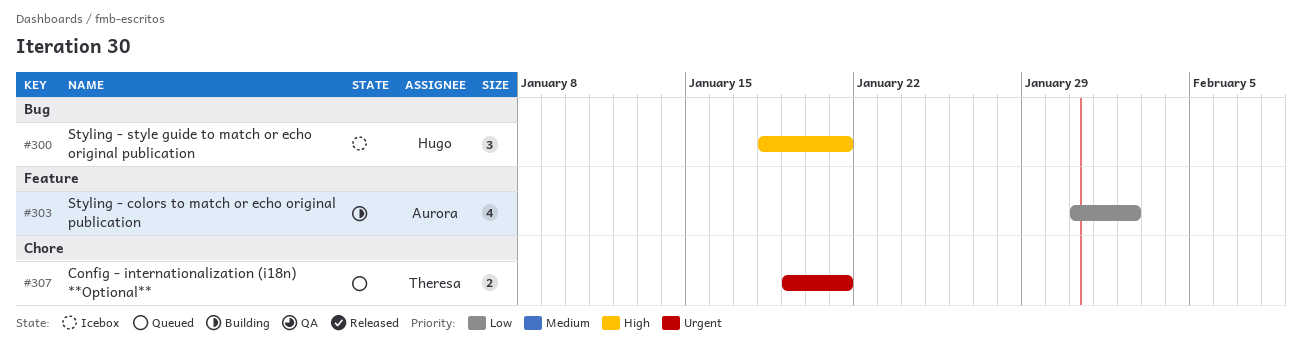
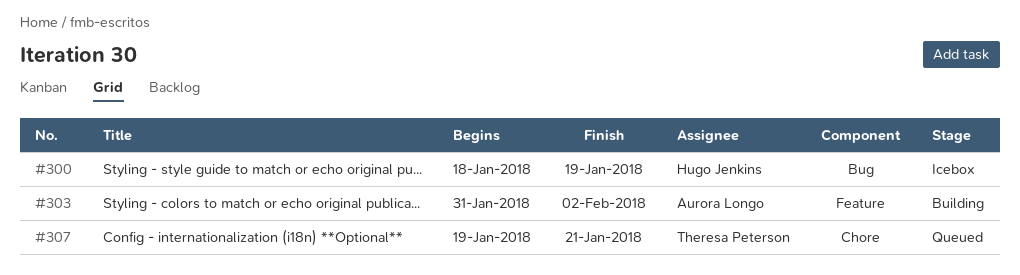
#300, due: Jan 21 -> Jan 19

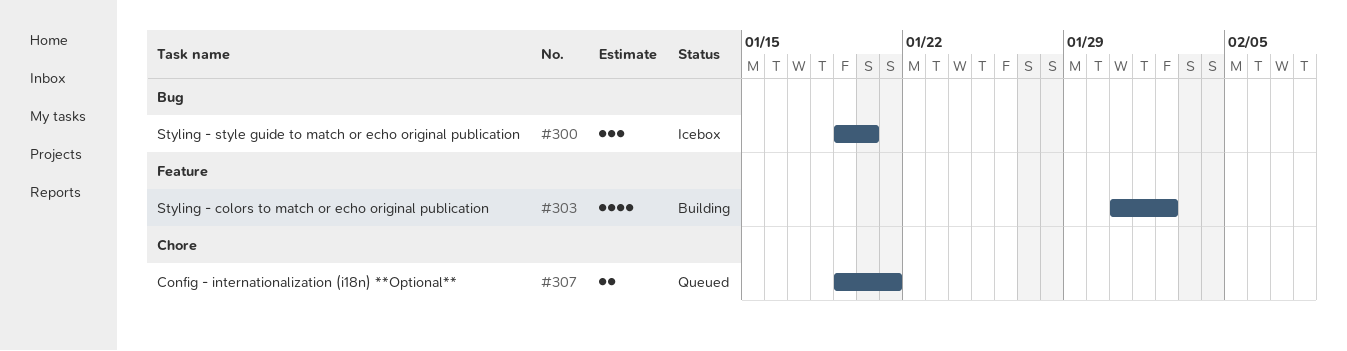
#300, start: Jan 18 -> Jan 19
#300, due: Jan 19 -> Jan 20

